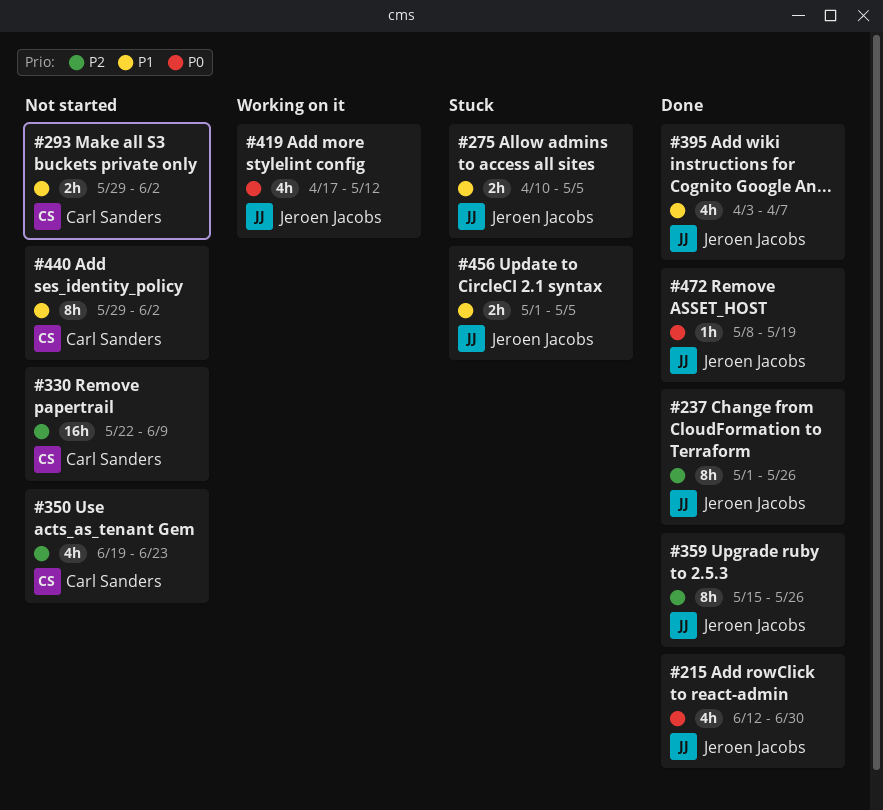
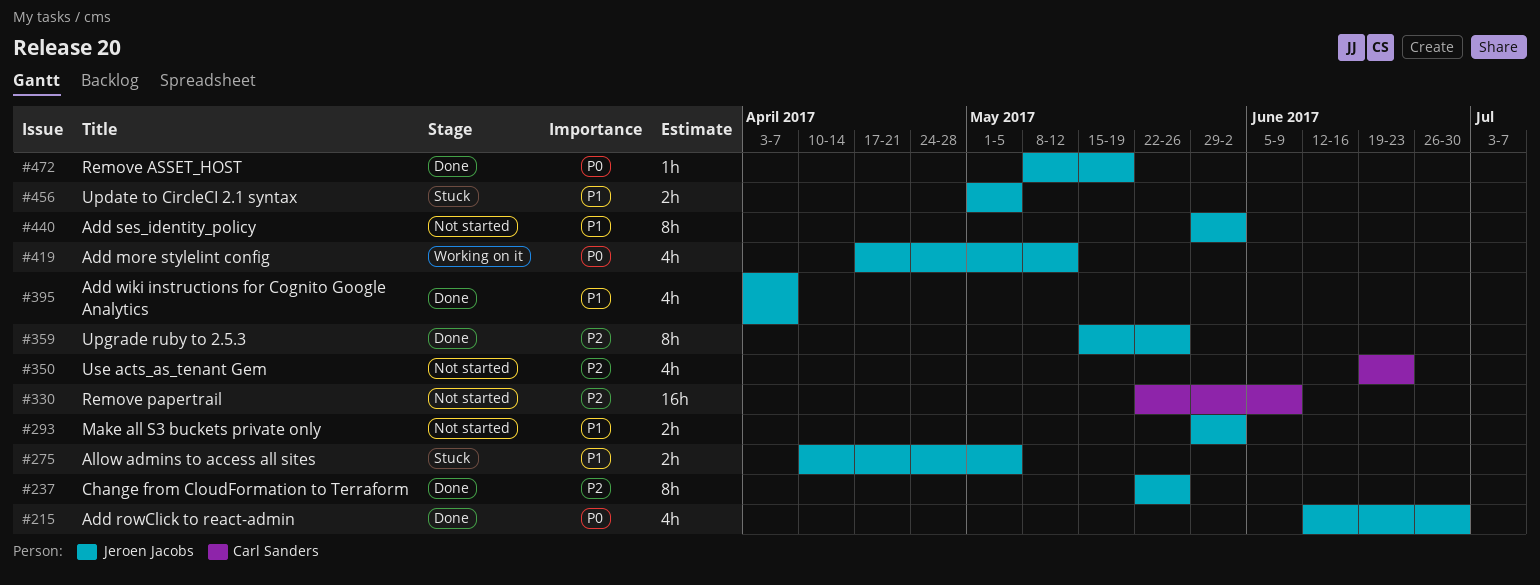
#237, start: May 1 -> May 22
#293, owner: Carl Sanders -> Jeroen Jacobs
#440, owner: Carl Sanders -> Jeroen Jacobs

